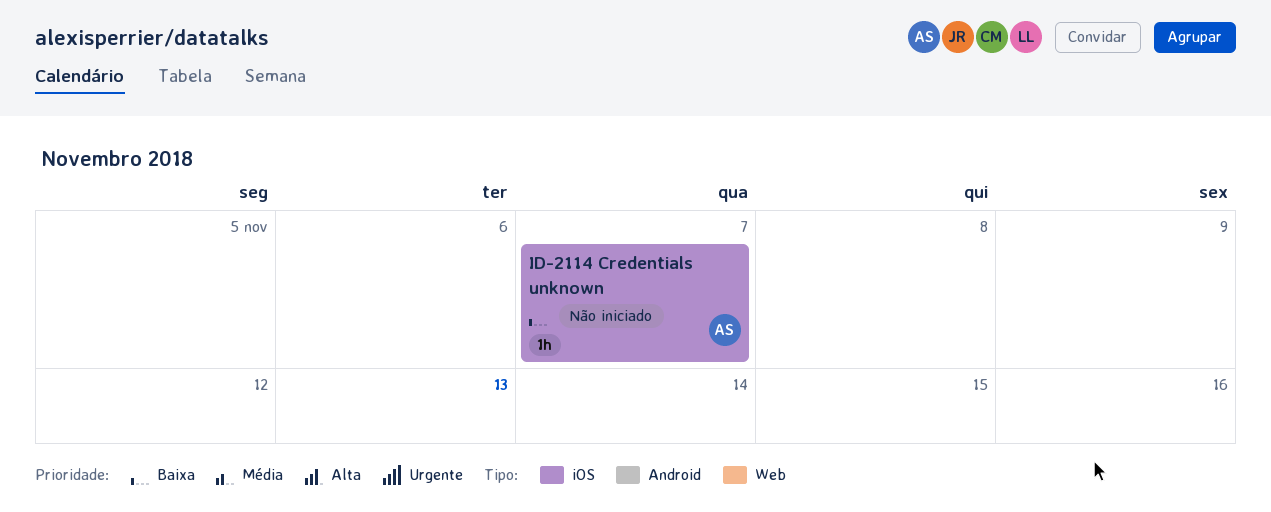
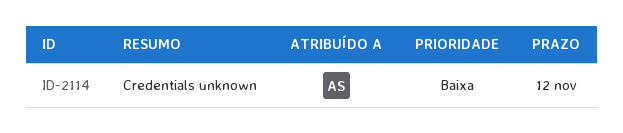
ID-2114, due: Nov 7 -> Nov 12

